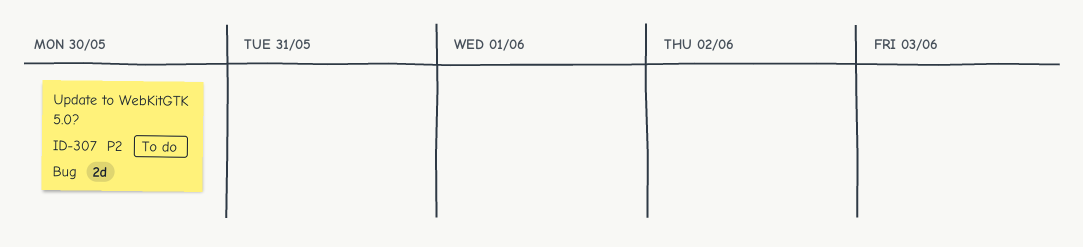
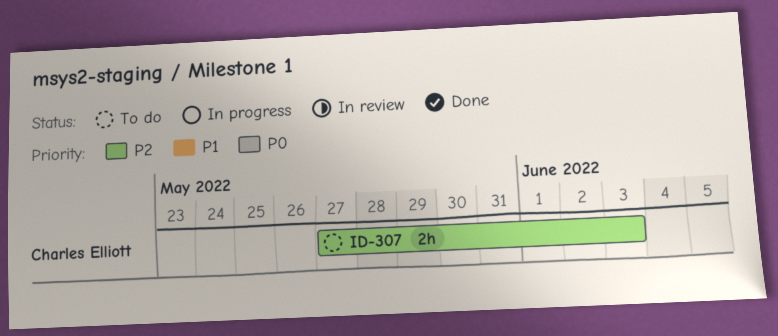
ID-307, estimate: 2d -> 2h
ID-307, due: May 30 -> Jun 3

